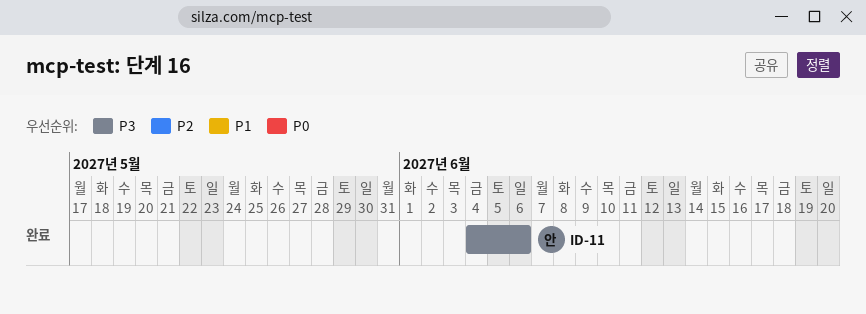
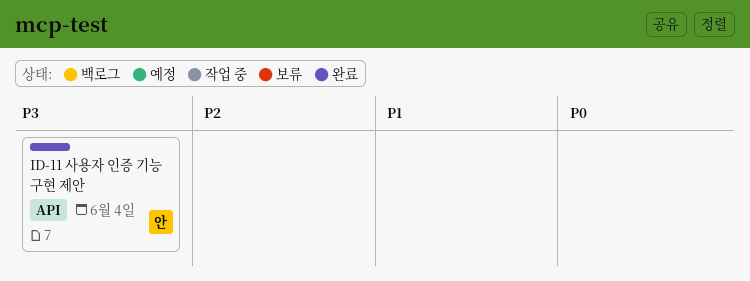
ID-11, due: Jun 6 -> Jun 4

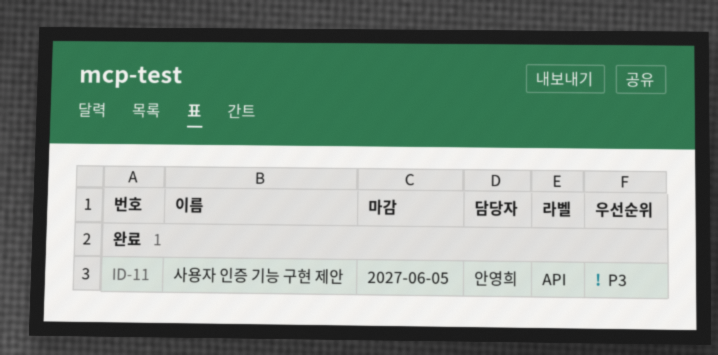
ID-11, due: Jun 4 -> Jun 5

